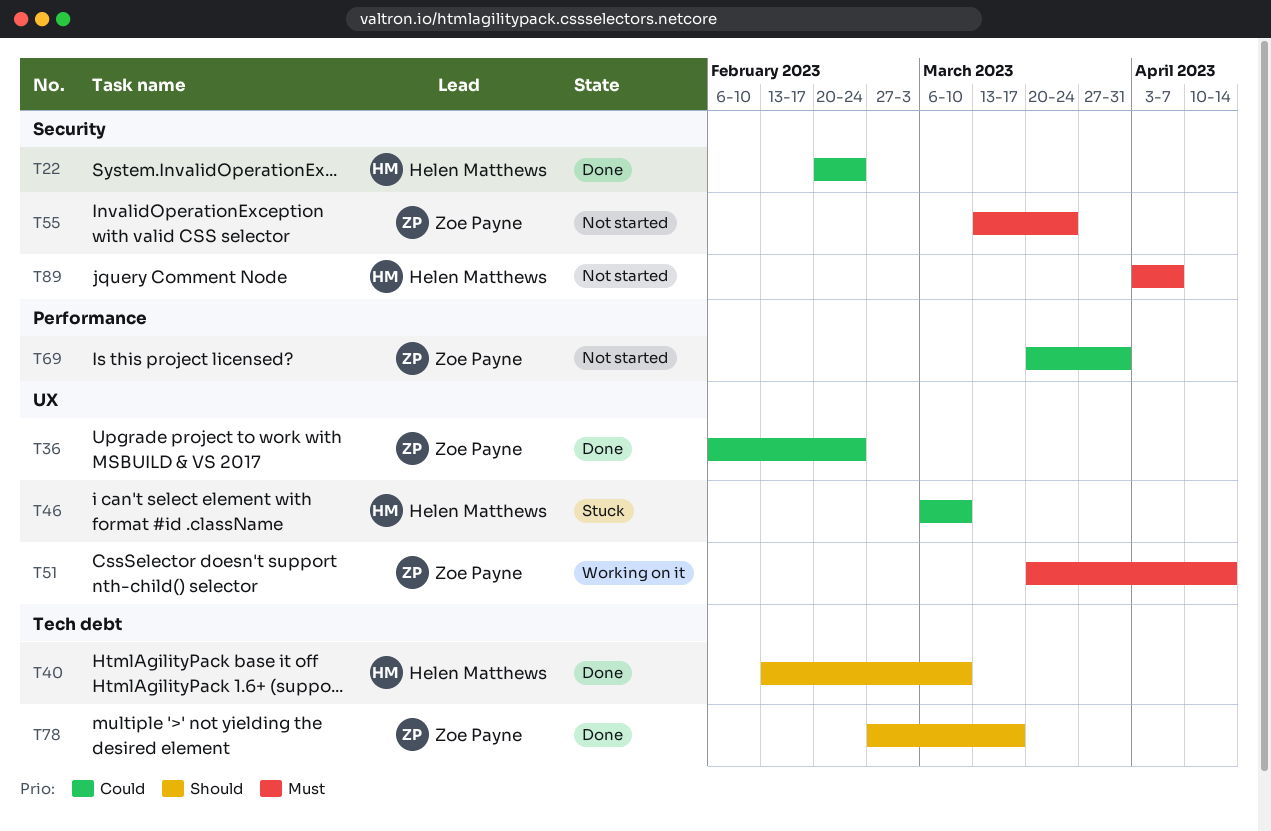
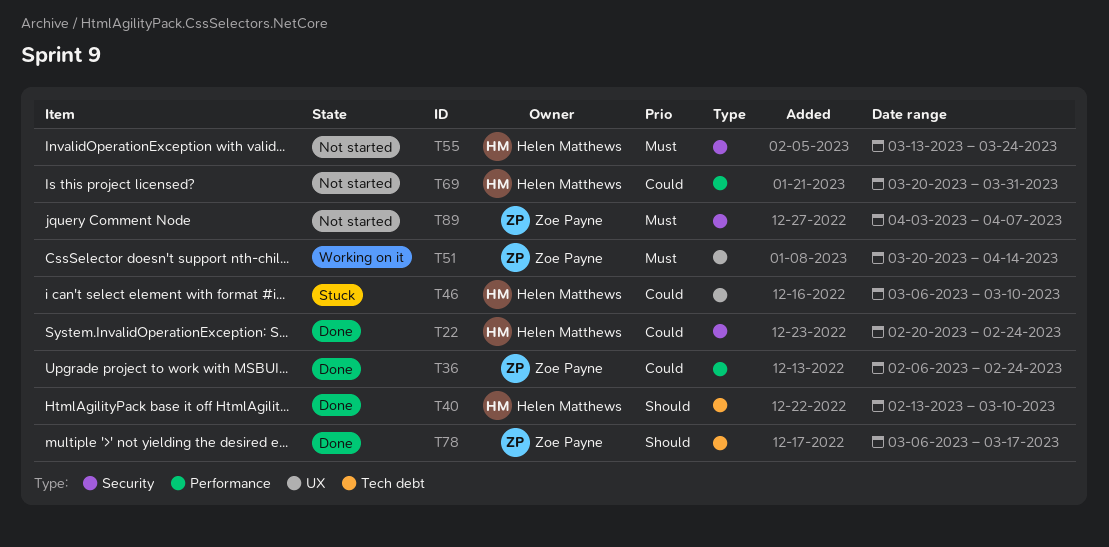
T36, label: UX -> Performance
T55, owner: Zoe Payne -> Helen Matthews
T69, owner: Zoe Payne -> Helen Matthews
T78, start: Feb 27 -> Mar 6
T89, owner: Helen Matthews -> Zoe Payne

